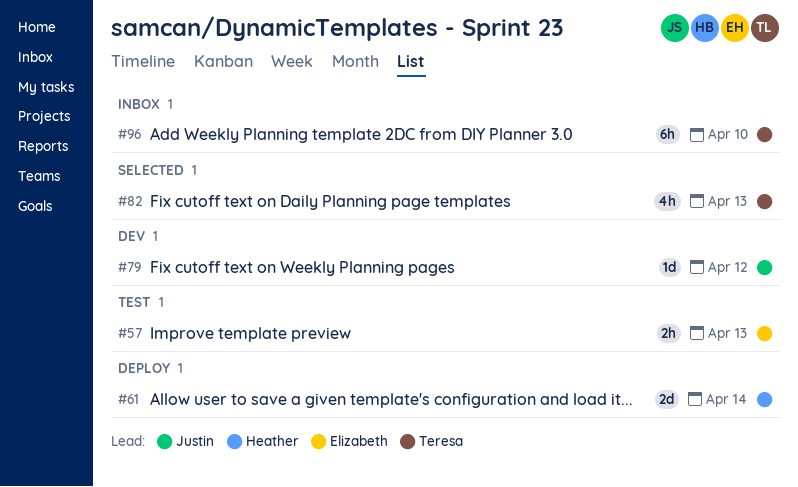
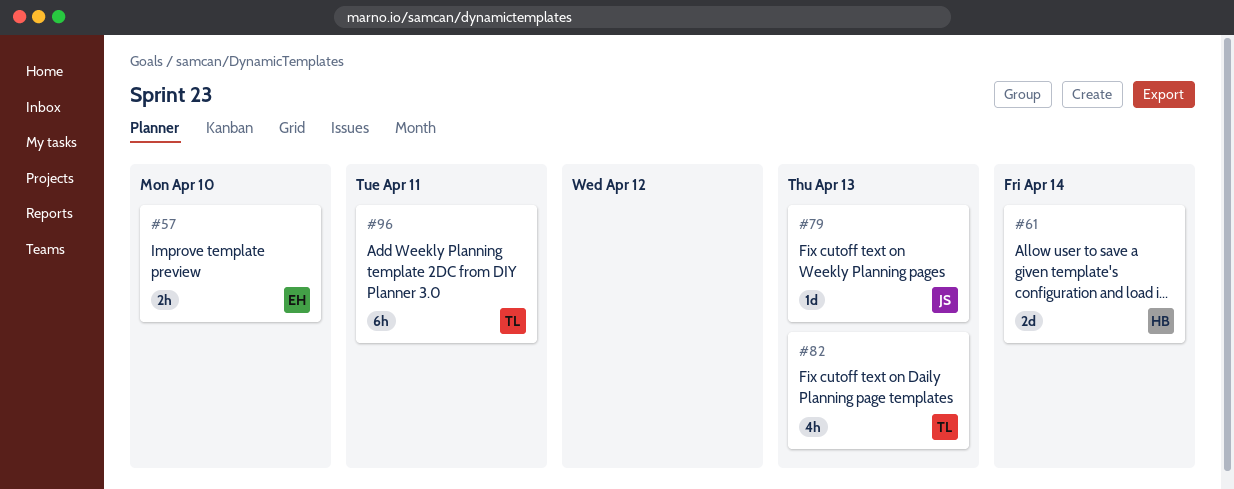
#57, due: Apr 13 -> Apr 10
#79, due: Apr 12 -> Apr 13
#96, due: Apr 10 -> Apr 11

